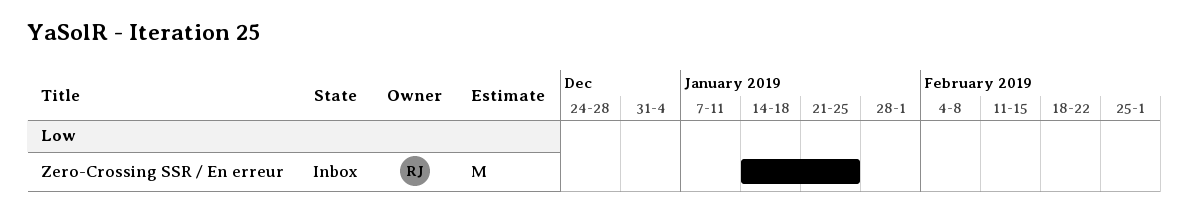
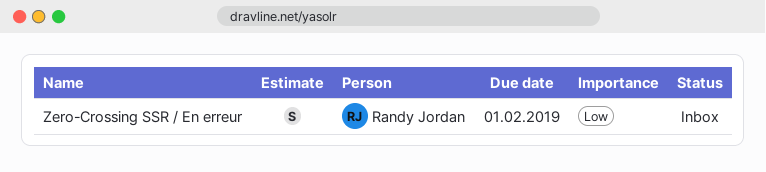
Zero-Crossing SSR / En erreur, estimate: M -> S
Zero-Crossing SSR / En erreur, due: Jan 25 -> Feb 1

